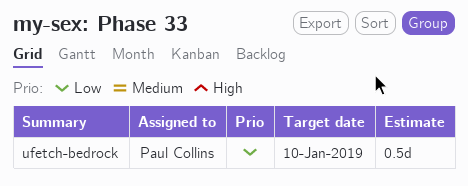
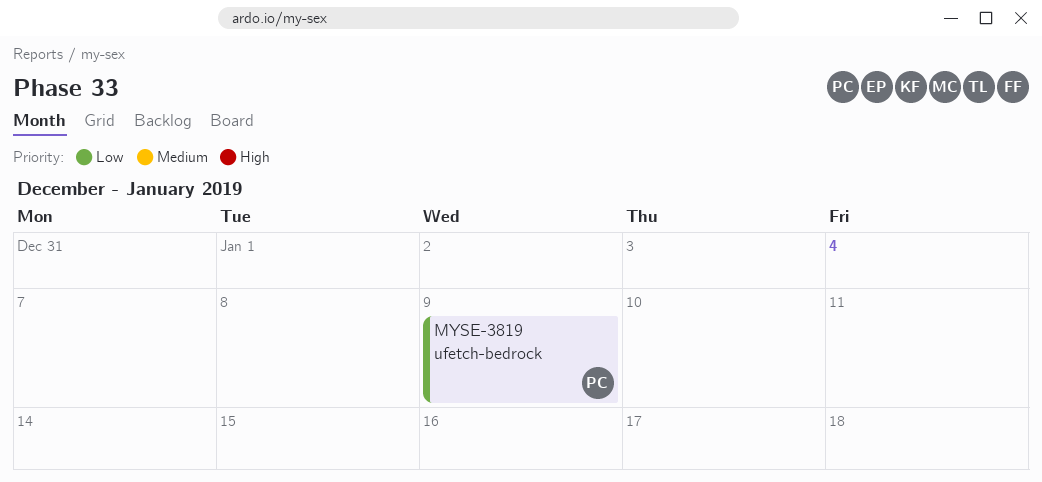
ufetch-bedrock, due: Jan 10 -> Jan 9

